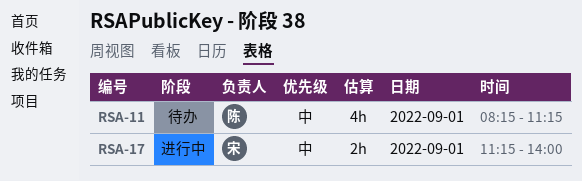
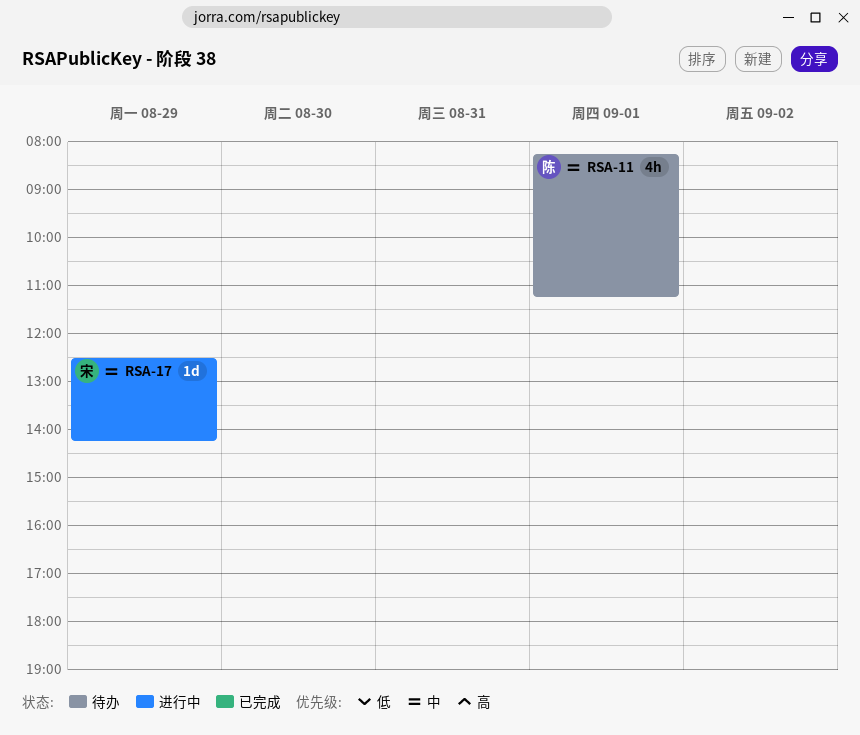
RSA-17, estimate: 2h -> 1d
RSA-17, day: Sep 1 -> Aug 29
RSA-17, begins: 11:15 -> 12:30
RSA-17, ends: 14:00 -> 14:15

